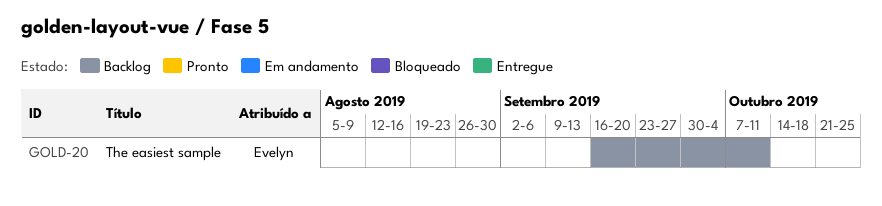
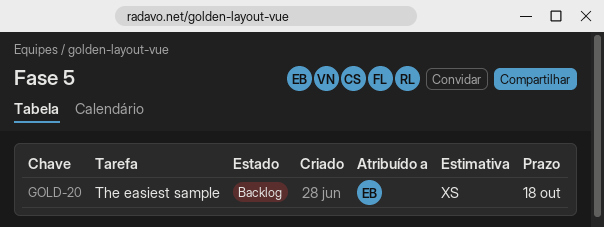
GOLD-20, due: Oct 11 -> Oct 18

